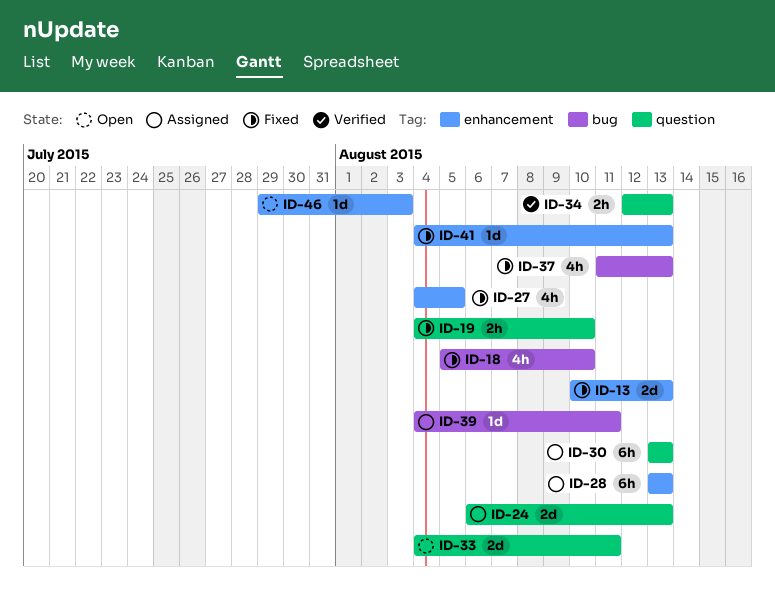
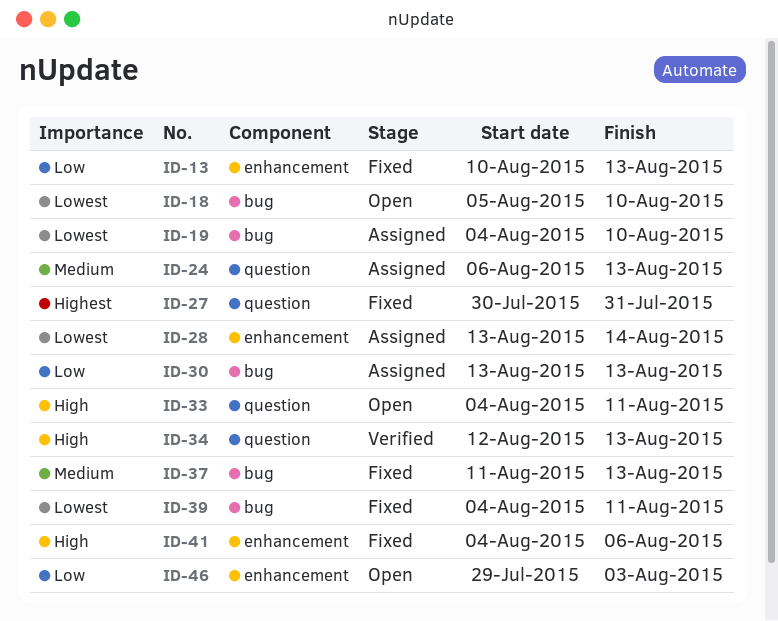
ID-18, status: Fixed -> Open
ID-19, status: Fixed -> Assigned
ID-19, label: question -> bug
ID-27, label: enhancement -> question
ID-27, start: Aug 4 -> Jul 30
ID-27, due: Aug 5 -> Jul 31
ID-28, due: Aug 13 -> Aug 14
ID-30, label: question -> bug
ID-39, status: Assigned -> Fixed
ID-41, due: Aug 13 -> Aug 6

